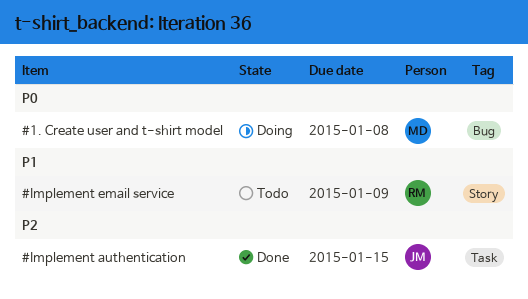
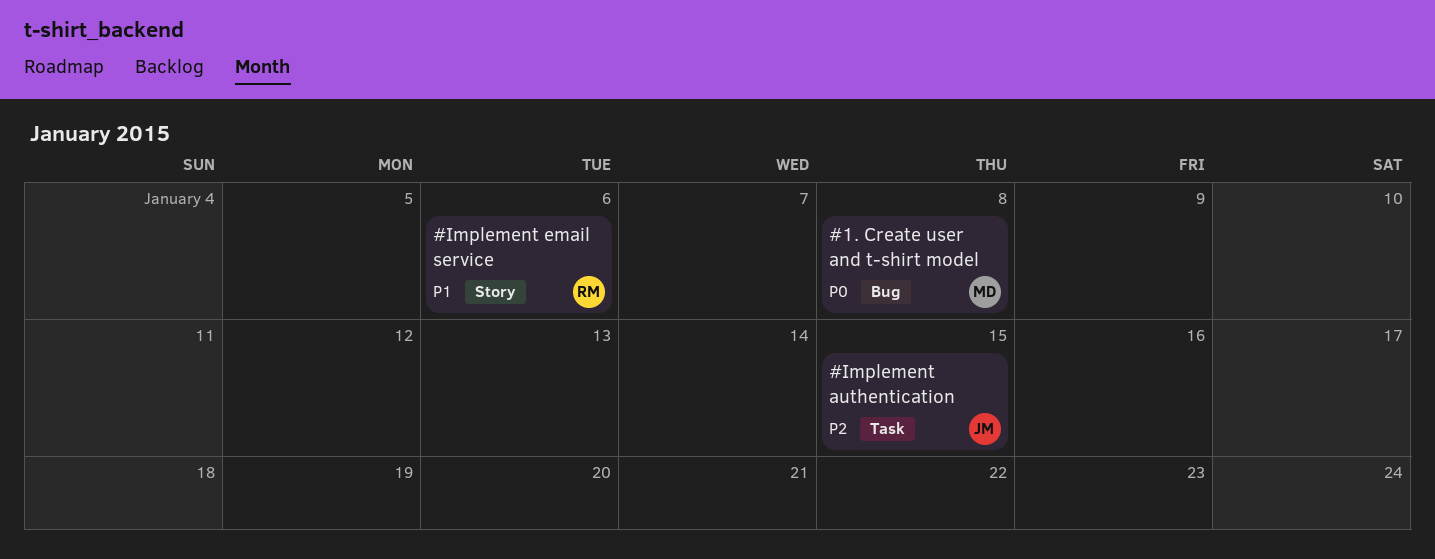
#Implement email service, due: Jan 9 -> Jan 6

